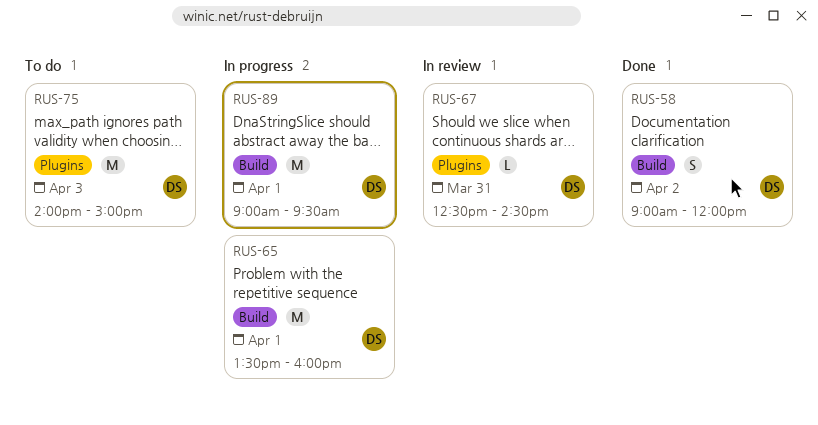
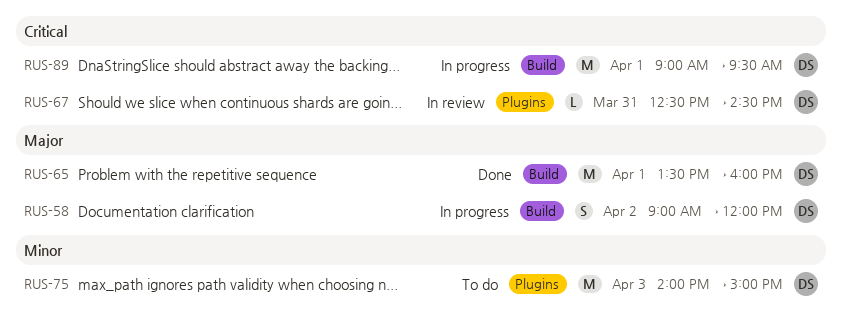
RUS-58, status: Done -> In progress
RUS-65, status: In progress -> Done

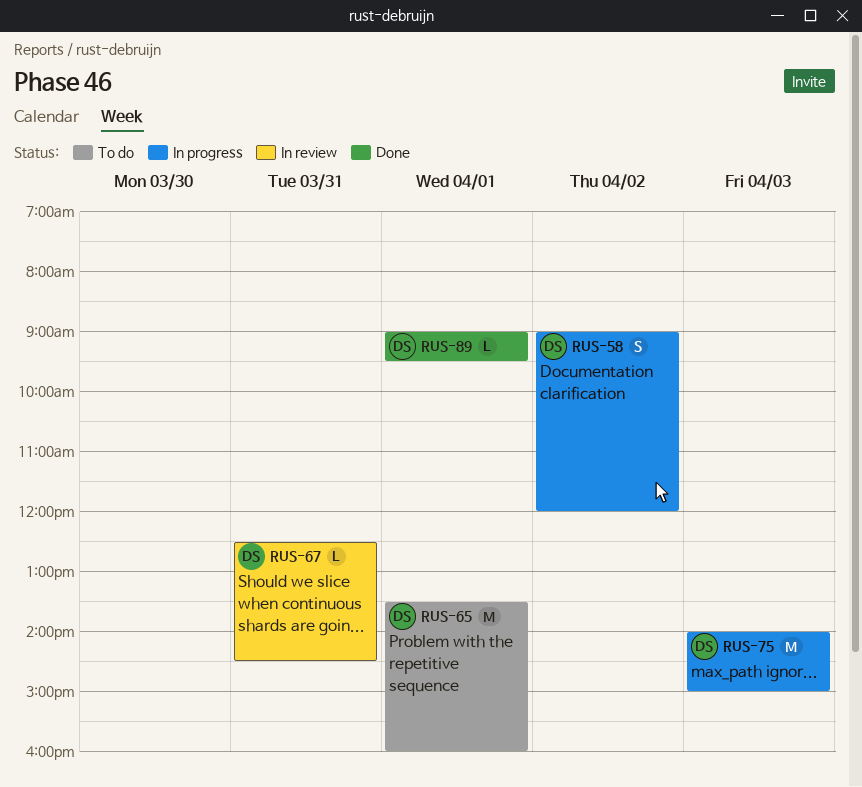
RUS-65, status: Done -> To do
RUS-75, status: To do -> In progress
RUS-89, status: In progress -> Done
RUS-89, estimate: M -> L

